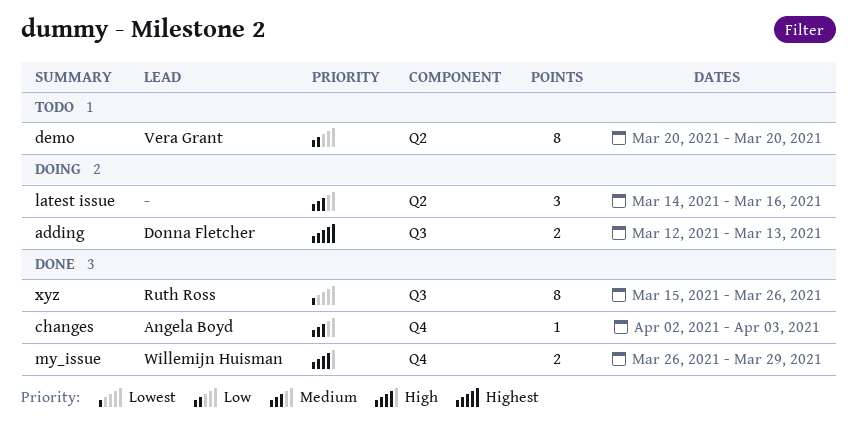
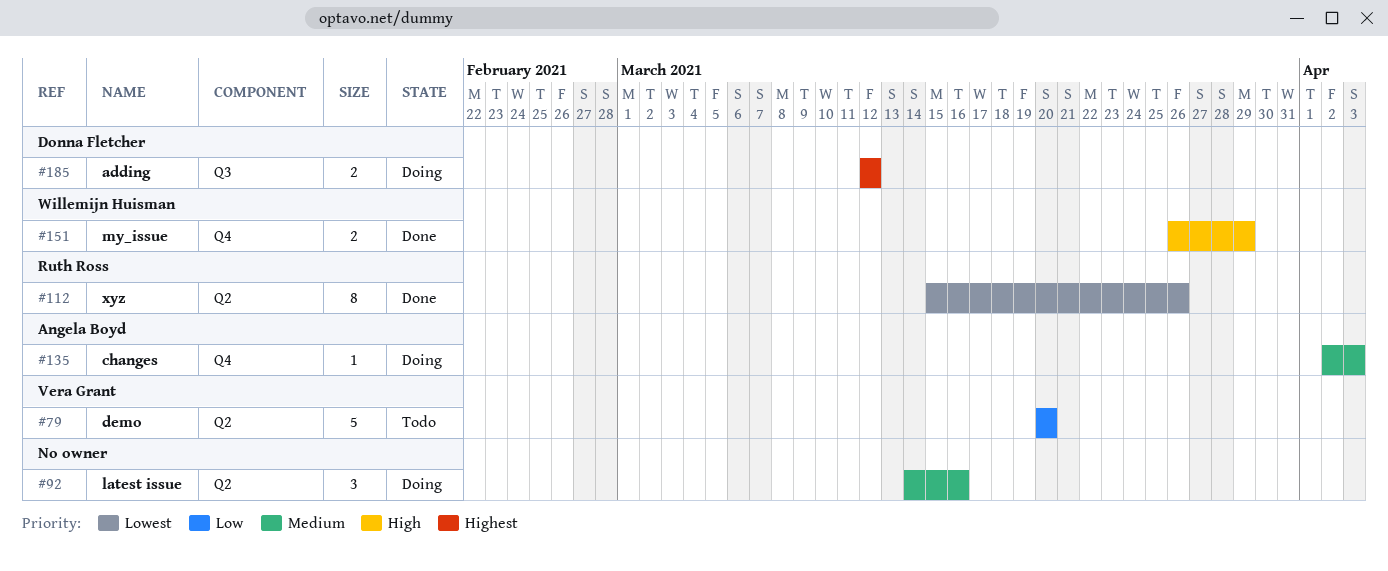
adding, due: Mar 13 -> Mar 12
changes, status: Done -> Doing
demo, estimate: 8 -> 5
xyz, label: Q3 -> Q2

